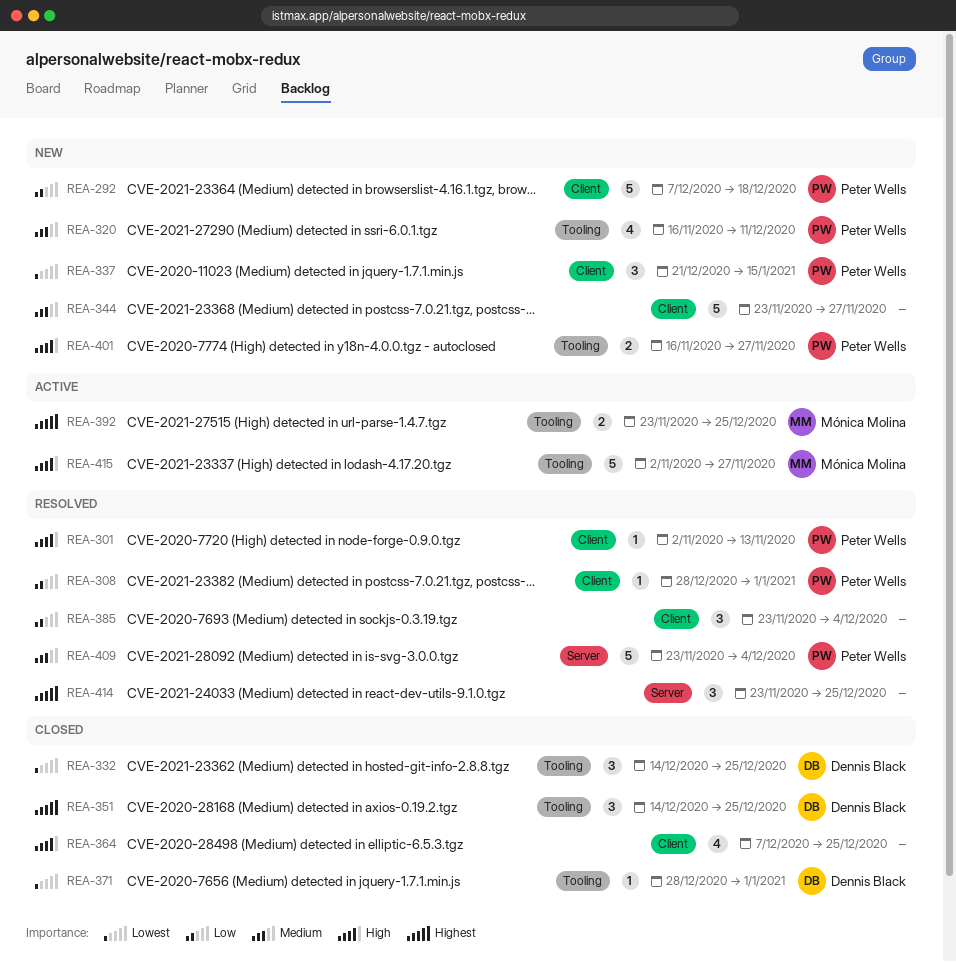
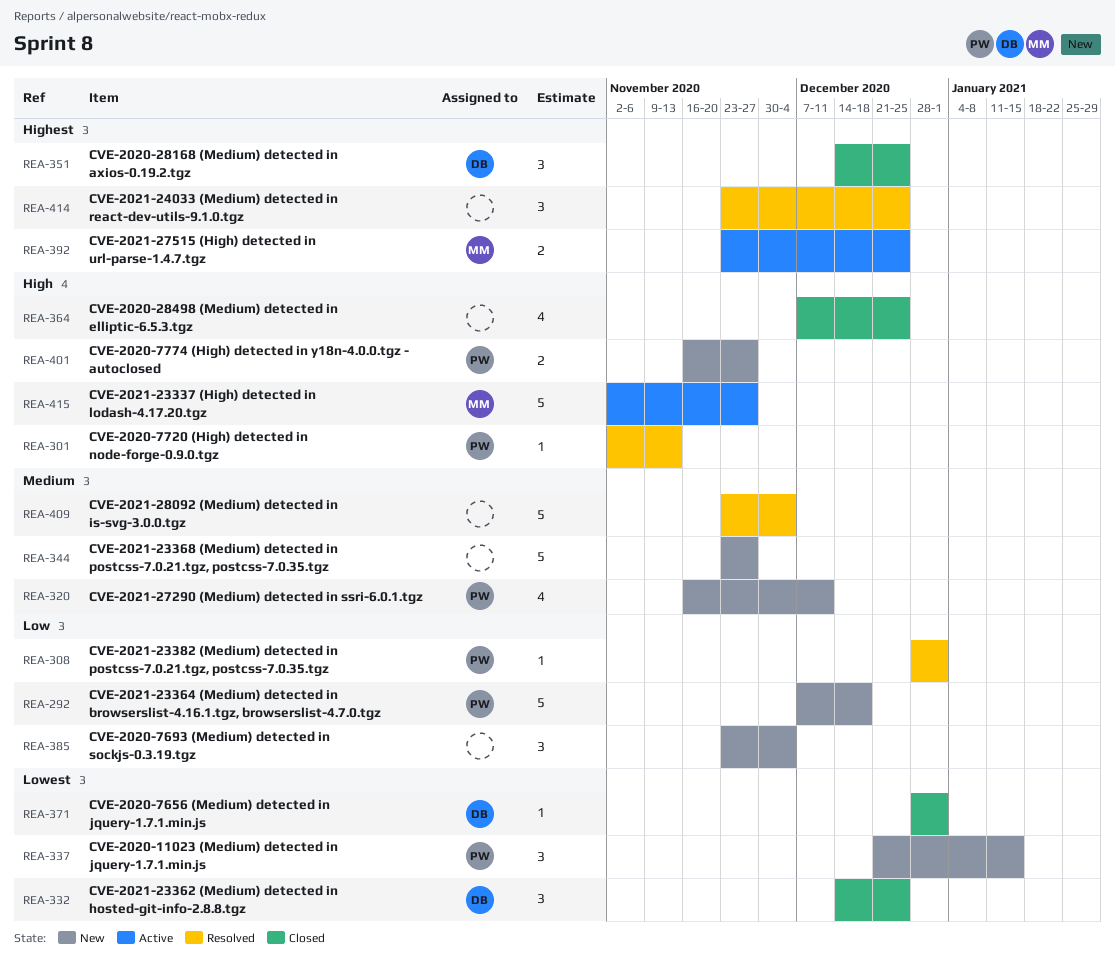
REA-385, status: Resolved -> New
REA-409, owner: Peter Wells -> none

